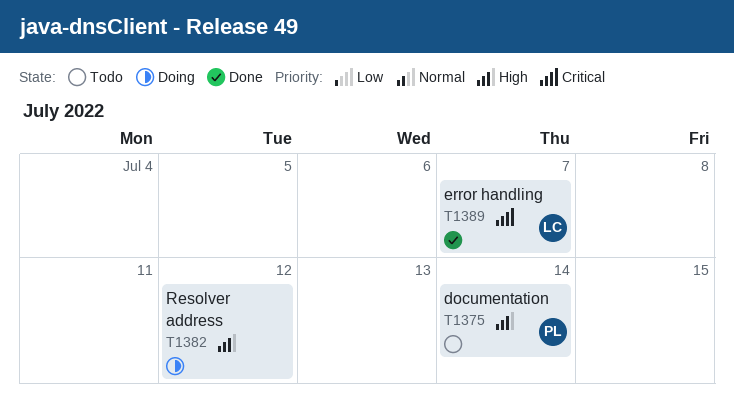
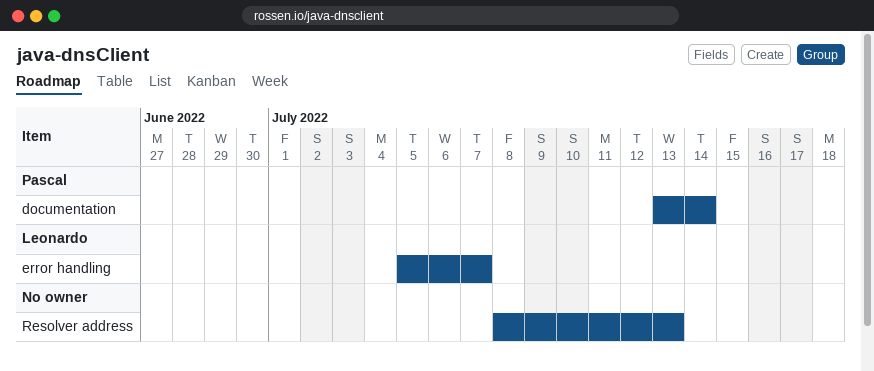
Resolver address, due: Jul 12 -> Jul 13

